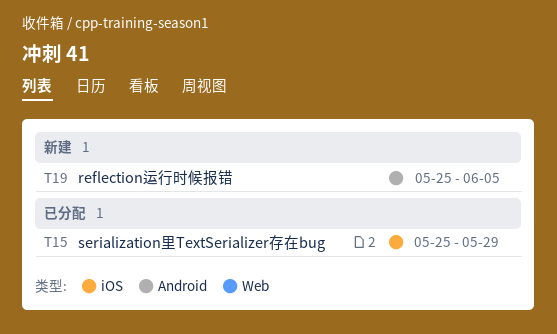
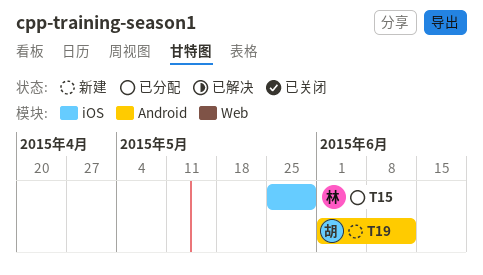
T19, start: May 25 -> Jun 1
T19, due: Jun 5 -> Jun 12

